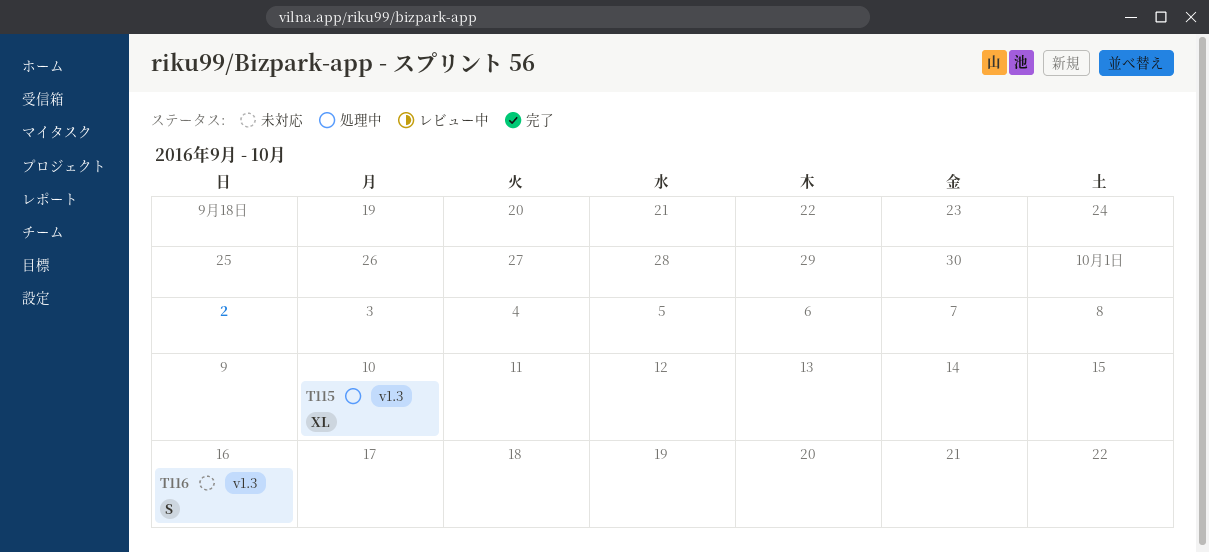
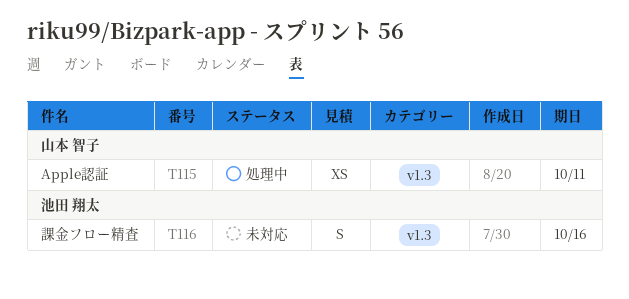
T115, estimate: XL -> XS
T115, due: Oct 10 -> Oct 11

